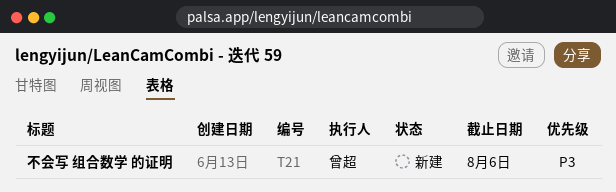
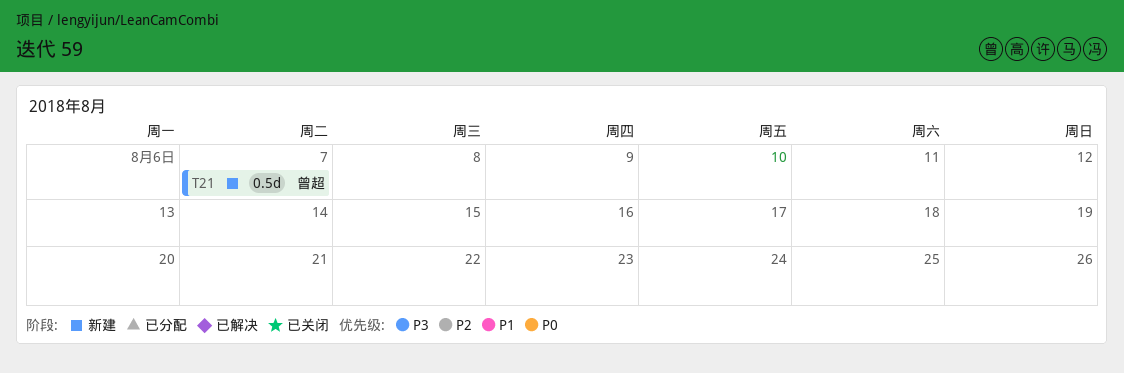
T21, due: Aug 6 -> Aug 7

